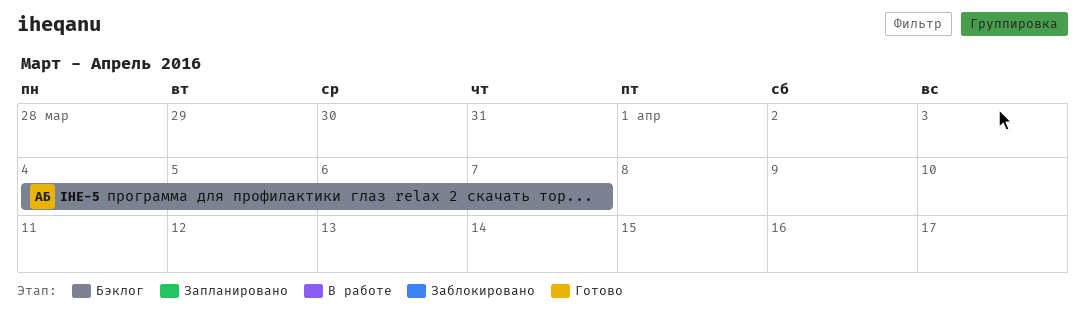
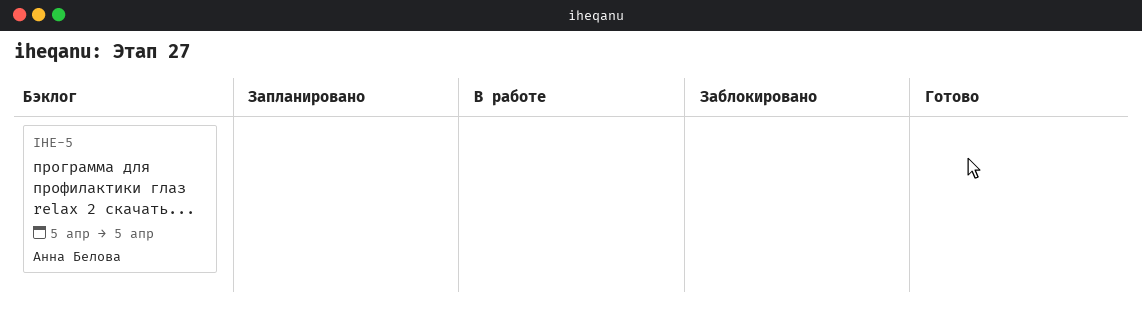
IHE-5, start: Apr 4 -> Apr 5
IHE-5, due: Apr 7 -> Apr 5

